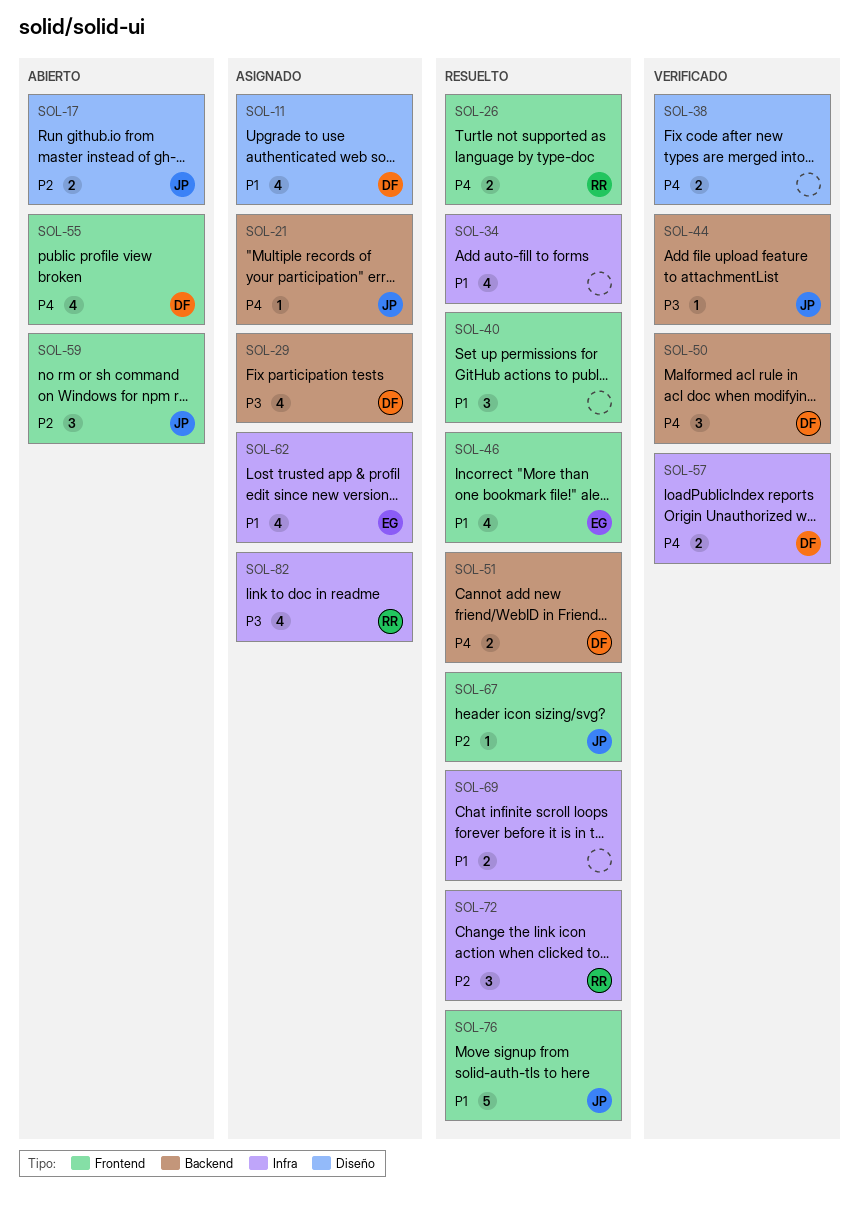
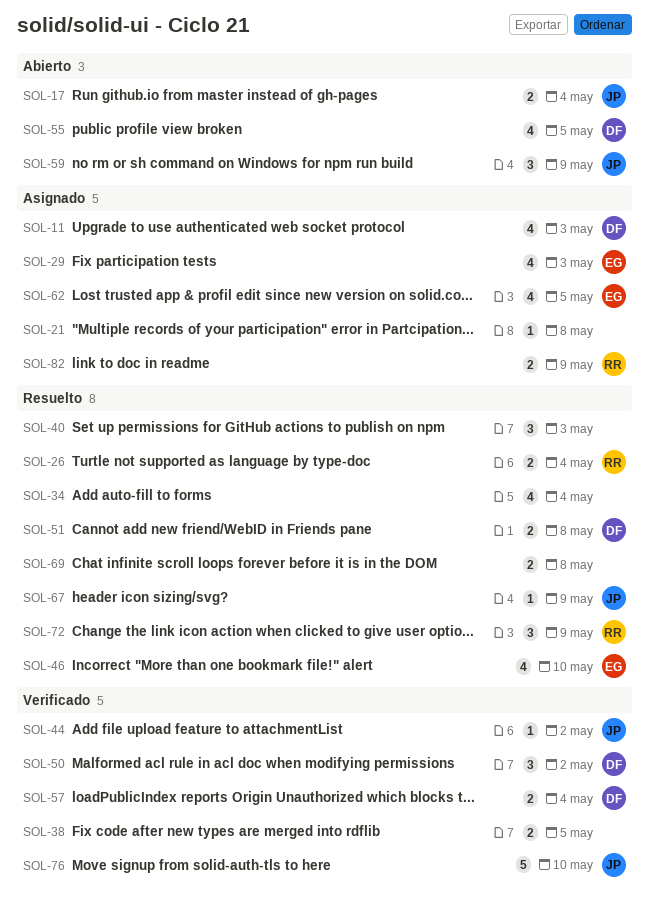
SOL-21, owner: JP -> none
SOL-29, owner: DF -> EG
SOL-76, status: Resuelto -> Verificado
SOL-82, estimate: 4 -> 2

